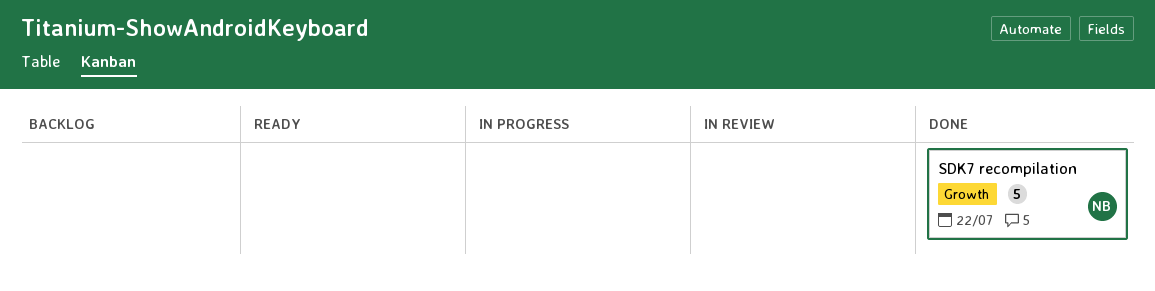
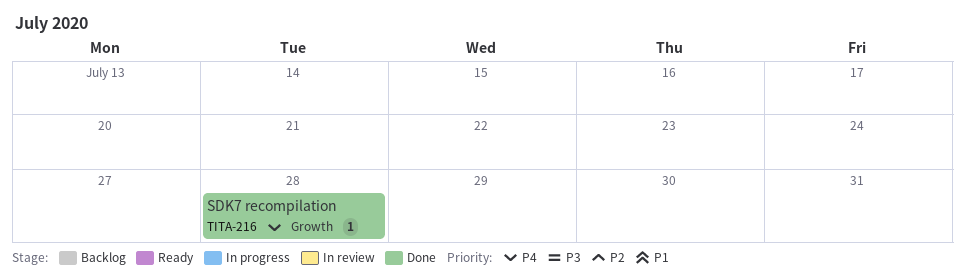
SDK7 recompilation, estimate: 5 -> 1
SDK7 recompilation, due: Jul 22 -> Jul 28

